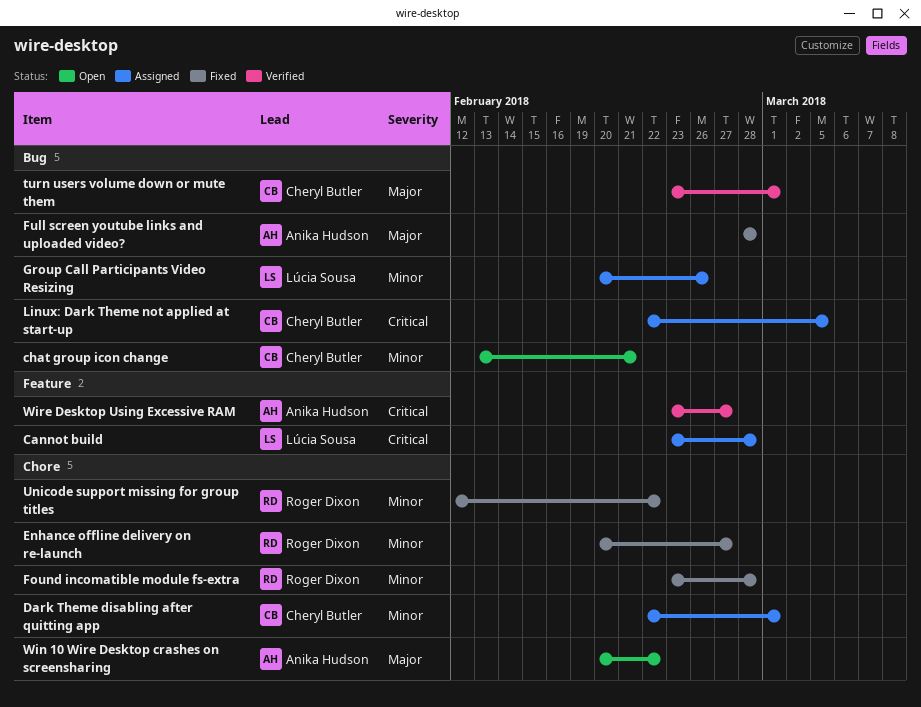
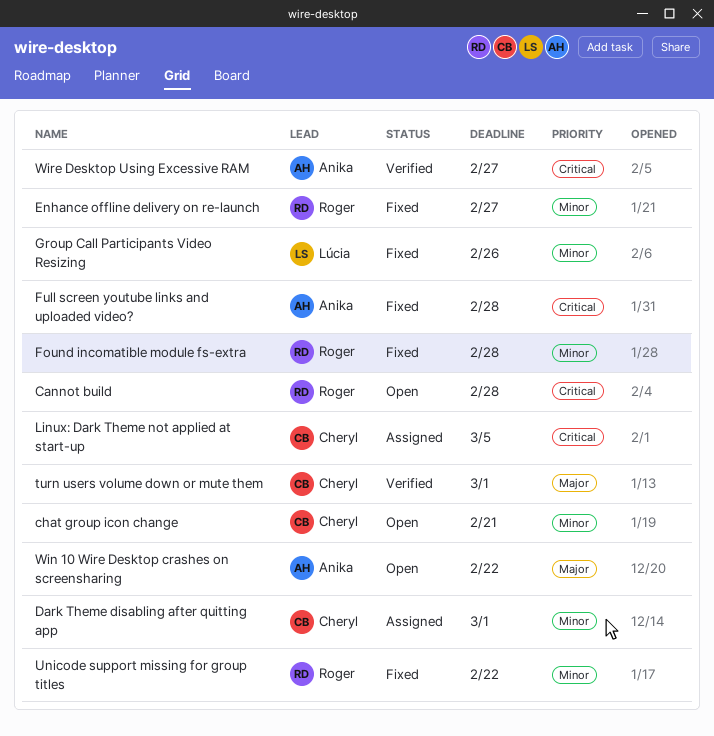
Cannot build, status: Assigned -> Open
Cannot build, owner: Lúcia Sousa -> Roger Dixon
Full screen youtube links and uploaded video?, priority: Major -> Critical
Group Call Participants Video Resizing, status: Assigned -> Fixed

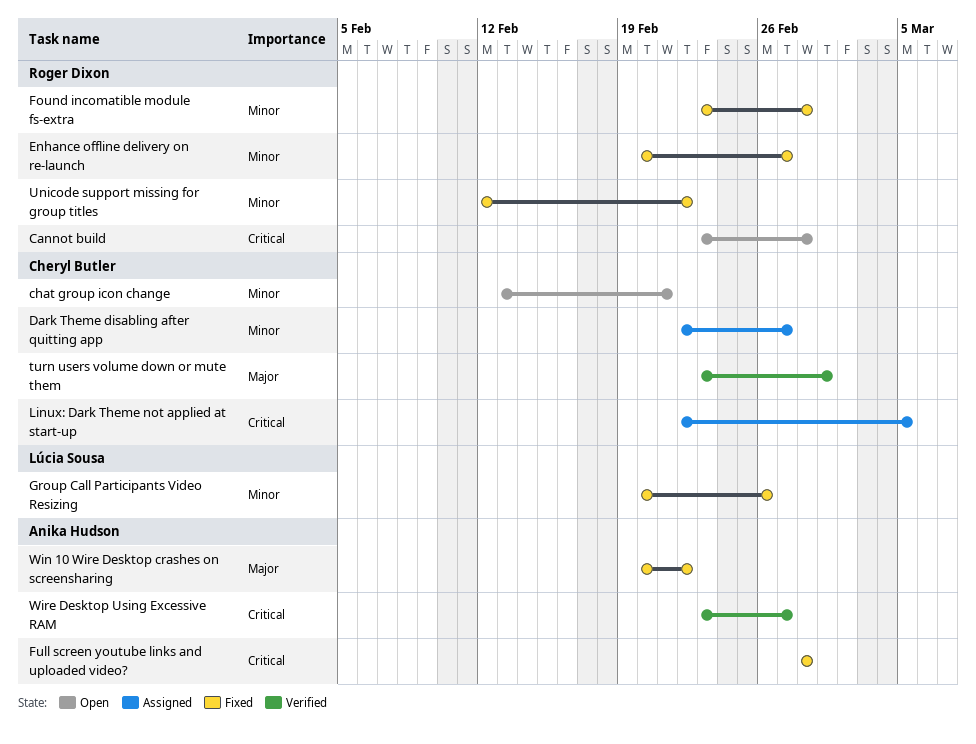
Dark Theme disabling after quitting app, due: Mar 1 -> Feb 27
Win 10 Wire Desktop crashes on screensharing, status: Open -> Fixed

